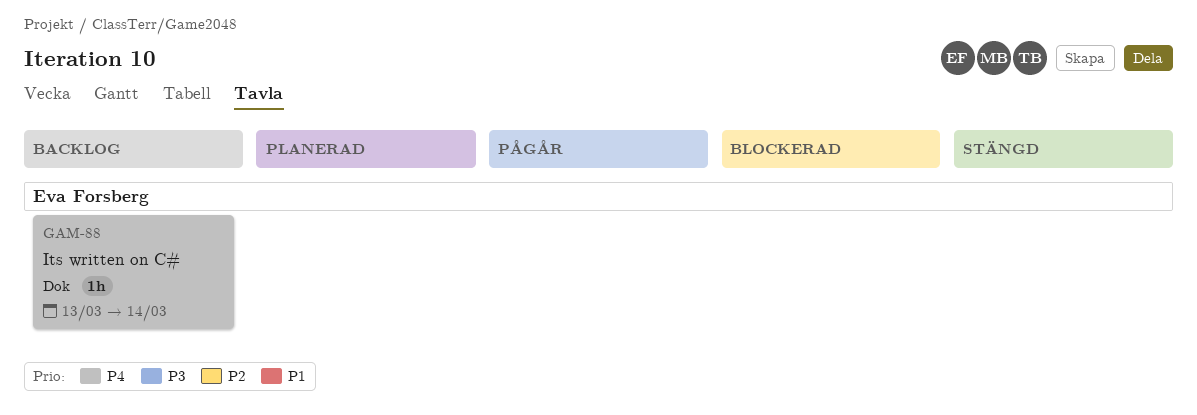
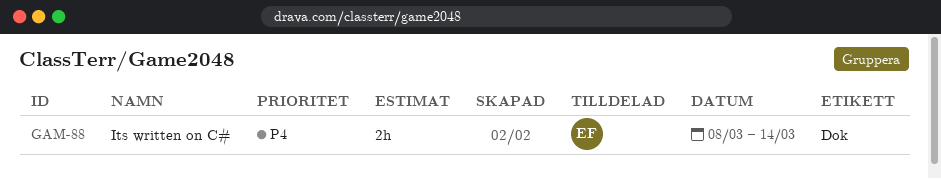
GAM-88, estimate: 1h -> 2h
GAM-88, start: Mar 13 -> Mar 8

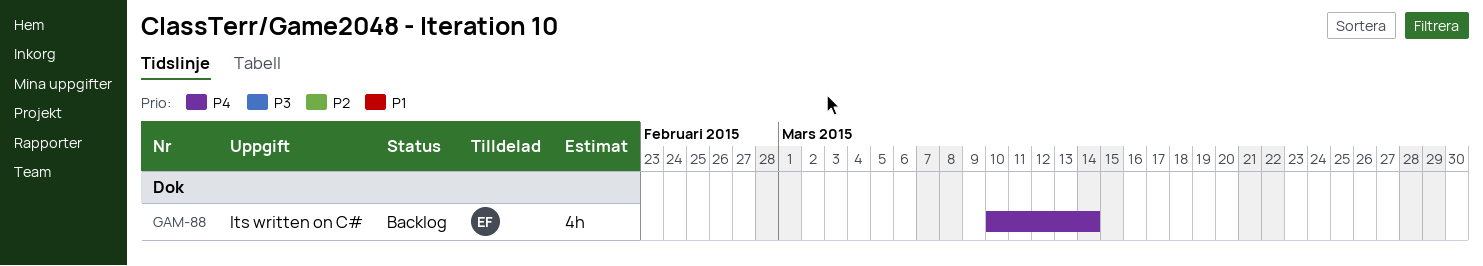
GAM-88, estimate: 2h -> 4h
GAM-88, start: Mar 8 -> Mar 10

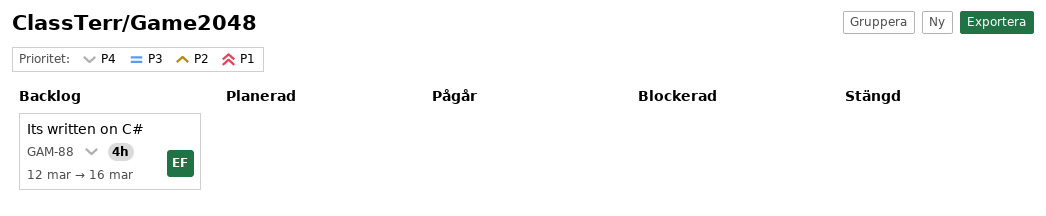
GAM-88, start: Mar 10 -> Mar 12
GAM-88, due: Mar 14 -> Mar 16

